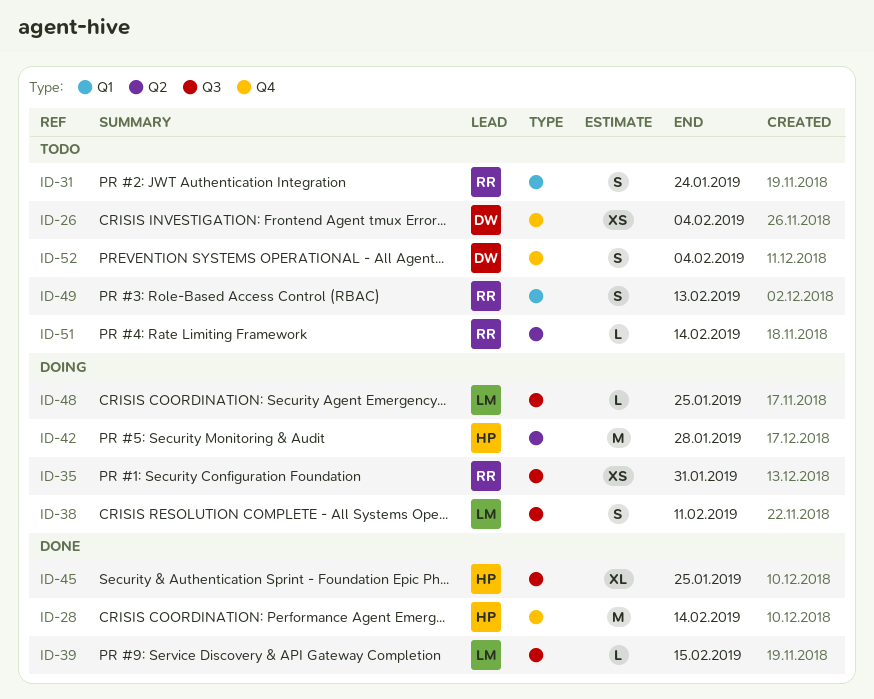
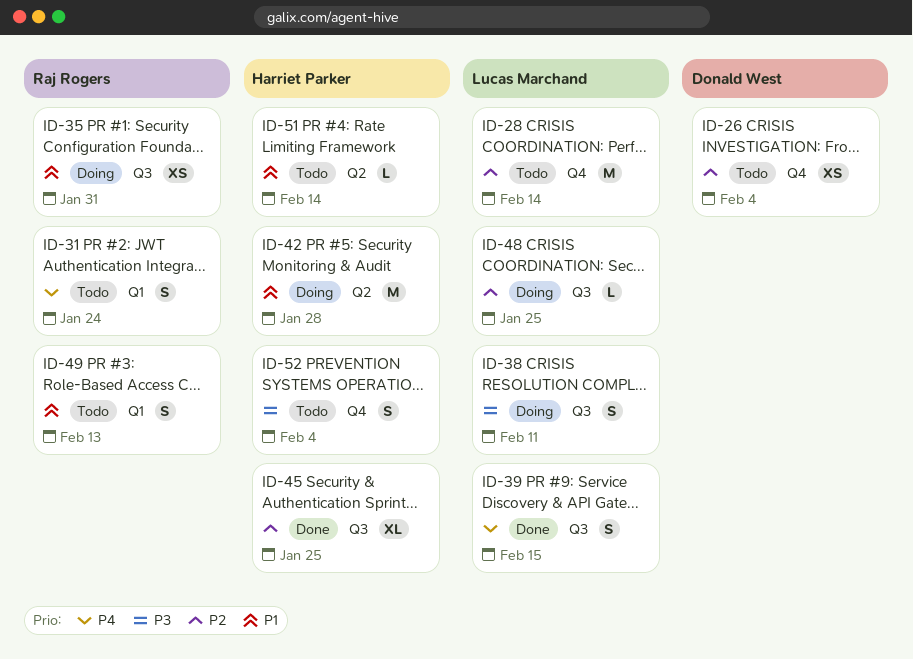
ID-28, status: Done -> Todo
ID-28, owner: Harriet Parker -> Lucas Marchand
ID-39, estimate: L -> S
ID-51, owner: Raj Rogers -> Harriet Parker
ID-52, owner: Donald West -> Harriet Parker

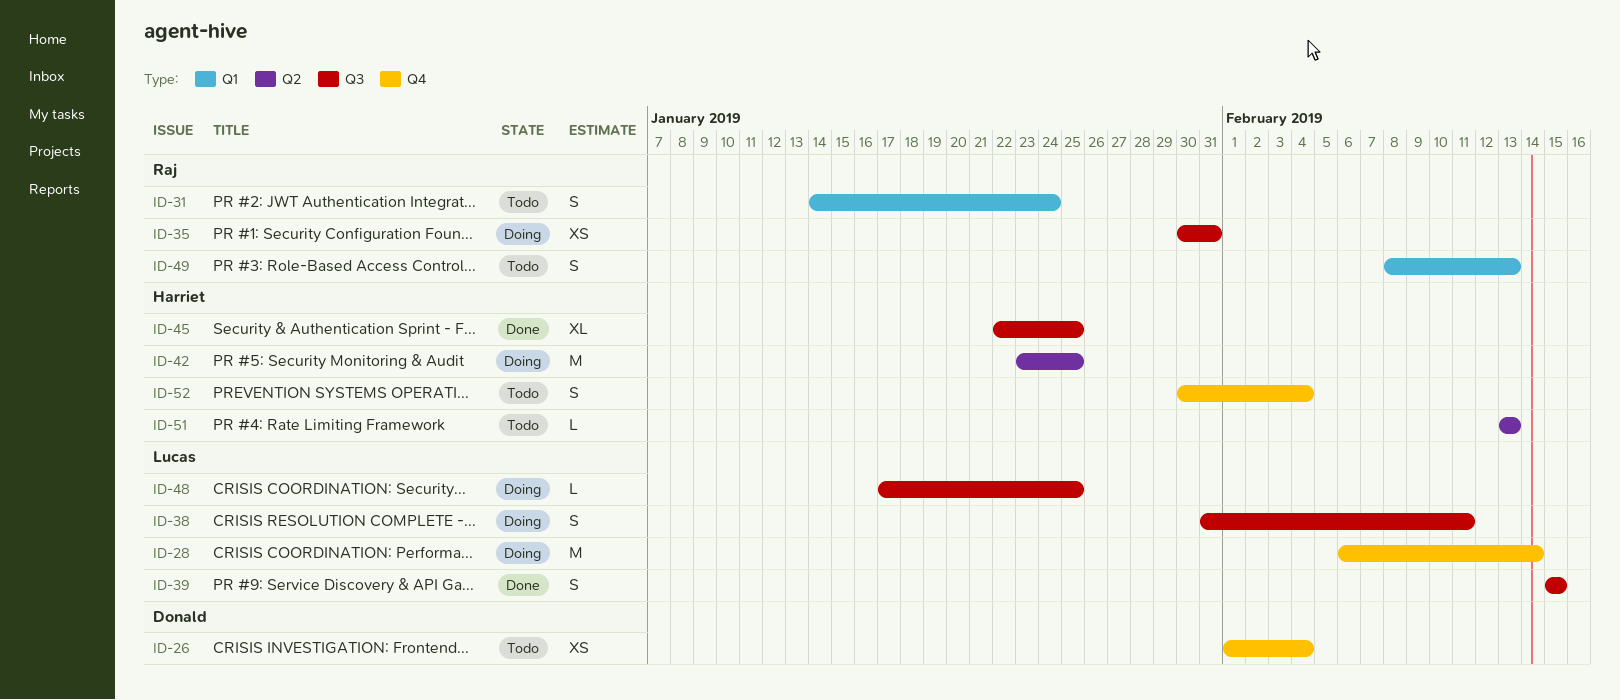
ID-28, status: Todo -> Doing
ID-42, due: Jan 28 -> Jan 25
ID-51, due: Feb 14 -> Feb 13

